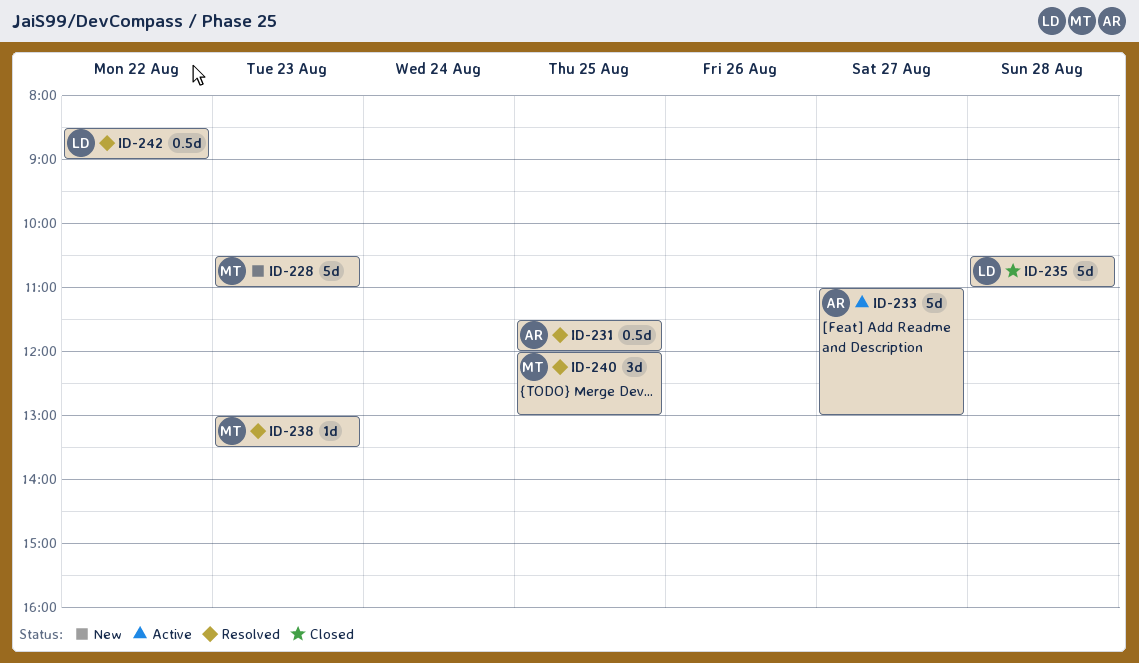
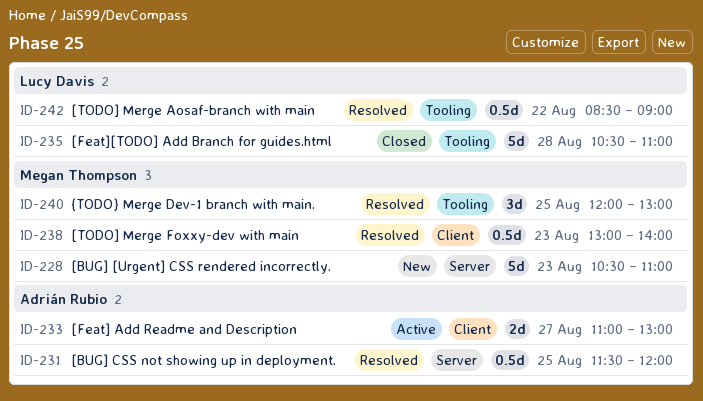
ID-233, estimate: 5d -> 2d
ID-238, estimate: 1d -> 0.5d
ID-238, ends: 13:30 -> 14:00

